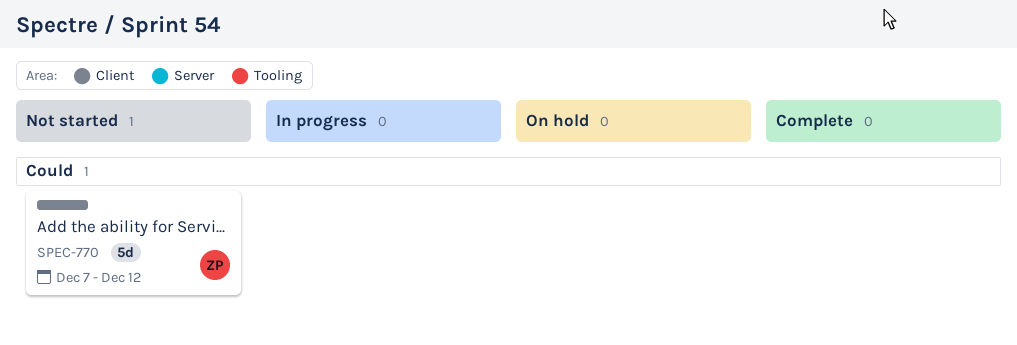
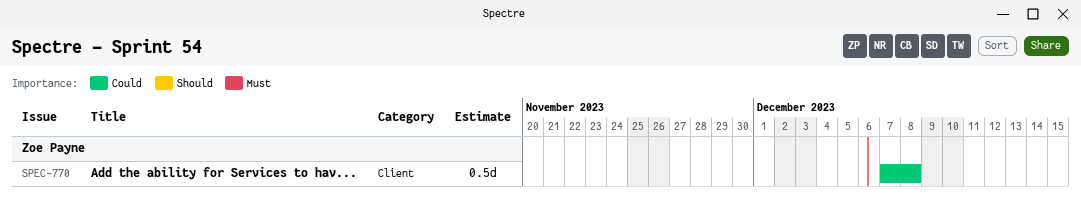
SPEC-770, estimate: 5d -> 0.5d
SPEC-770, due: Dec 12 -> Dec 8

